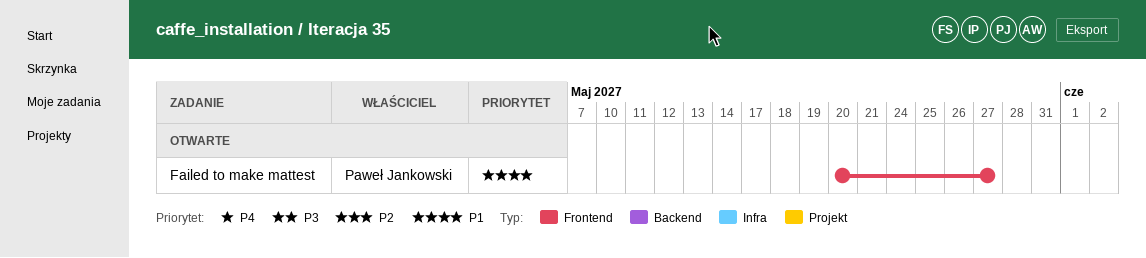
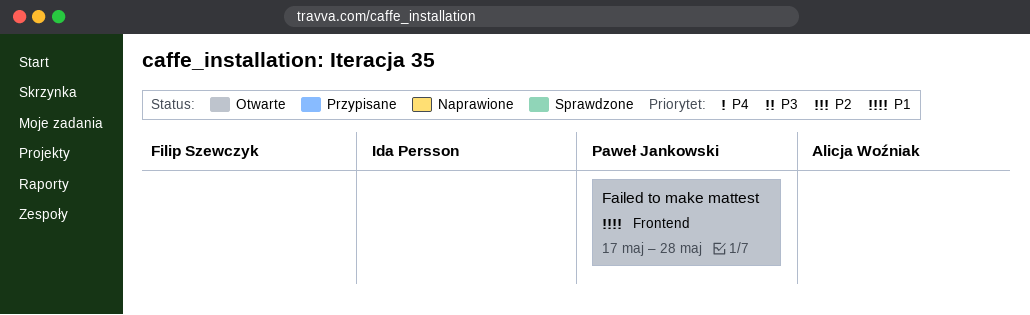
Failed to make mattest, start: May 20 -> May 17
Failed to make mattest, due: May 27 -> May 28

